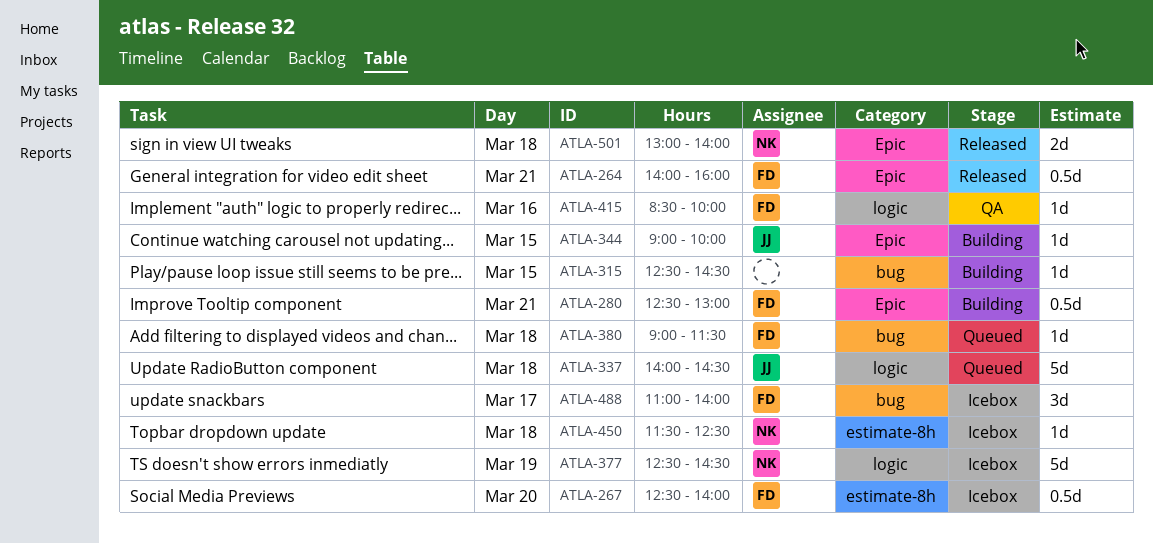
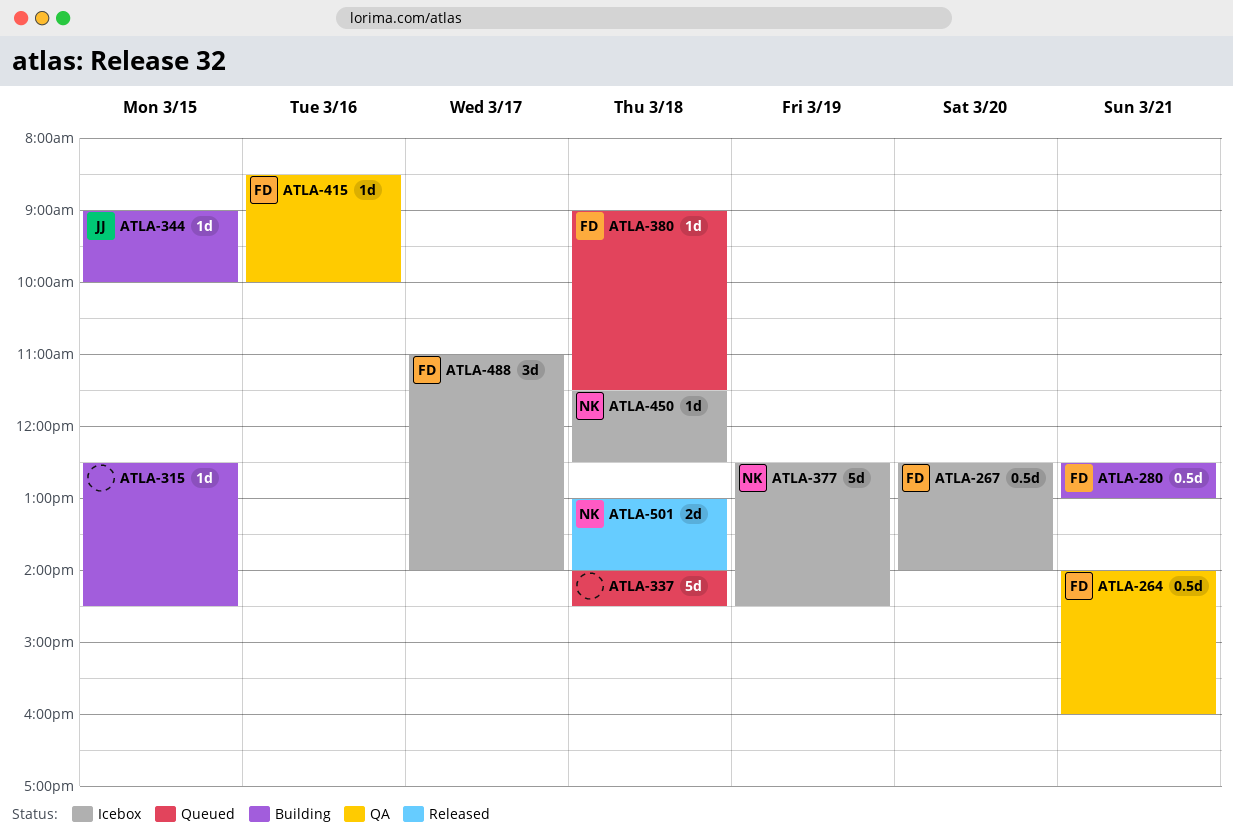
ATLA-264, status: Released -> QA
ATLA-337, owner: JJ -> none

